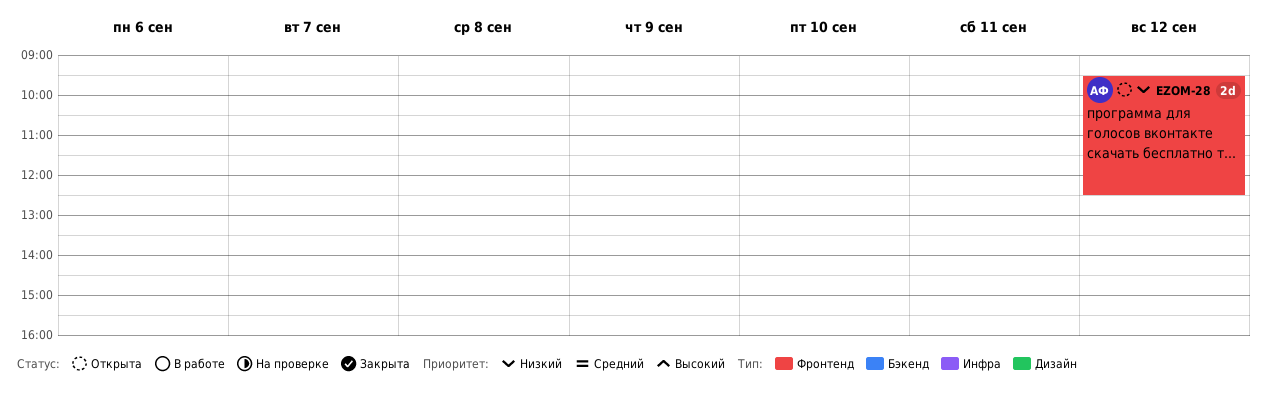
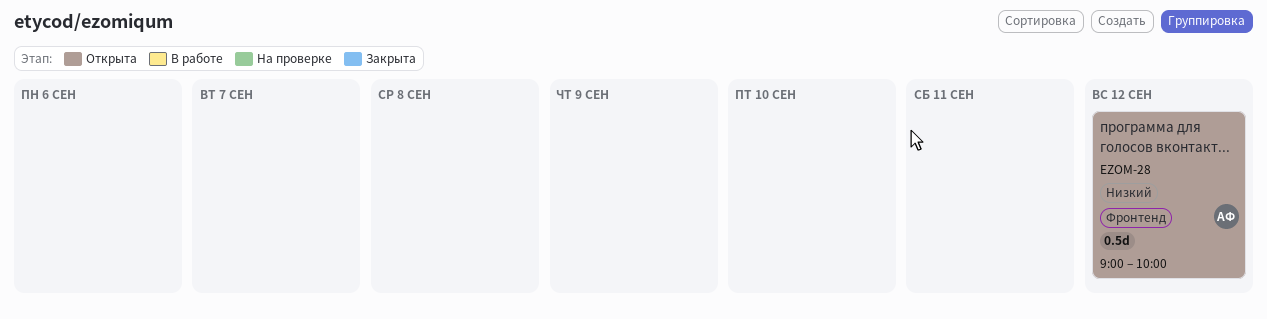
EZOM-28, estimate: 2d -> 0.5d
EZOM-28, begins: 09:30 -> 09:00
EZOM-28, ends: 12:30 -> 10:00

